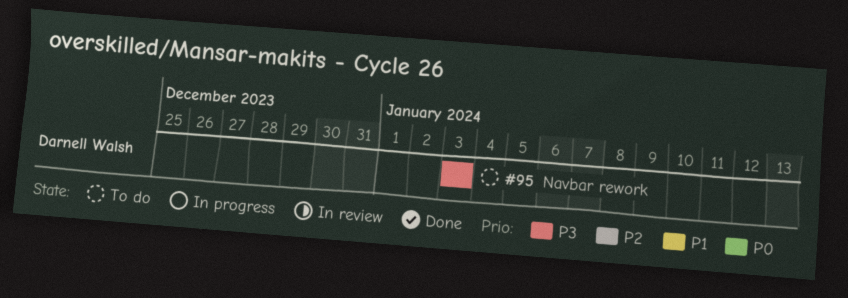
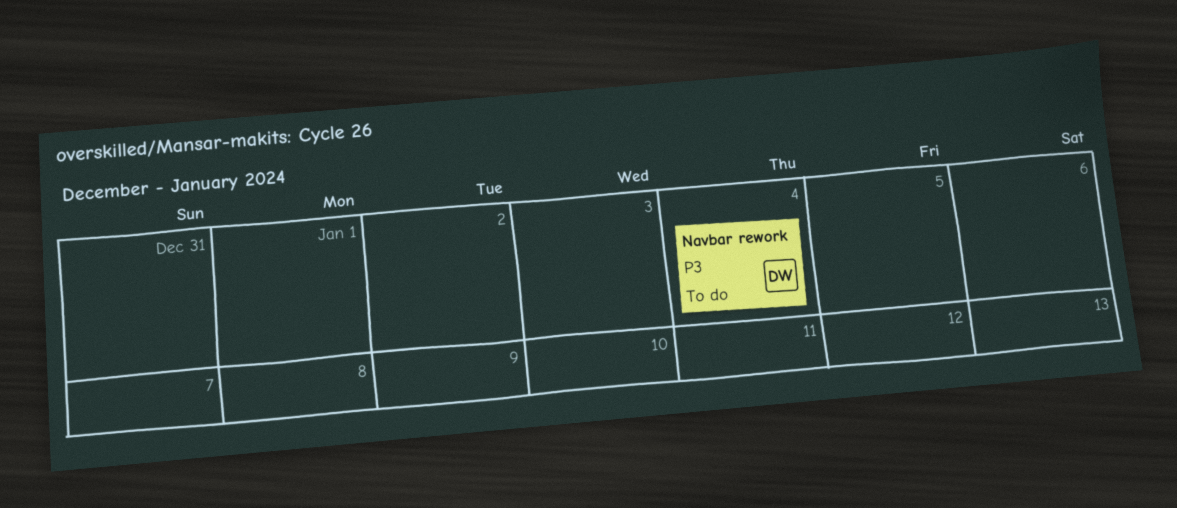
Navbar rework, due: Jan 3 -> Jan 4

